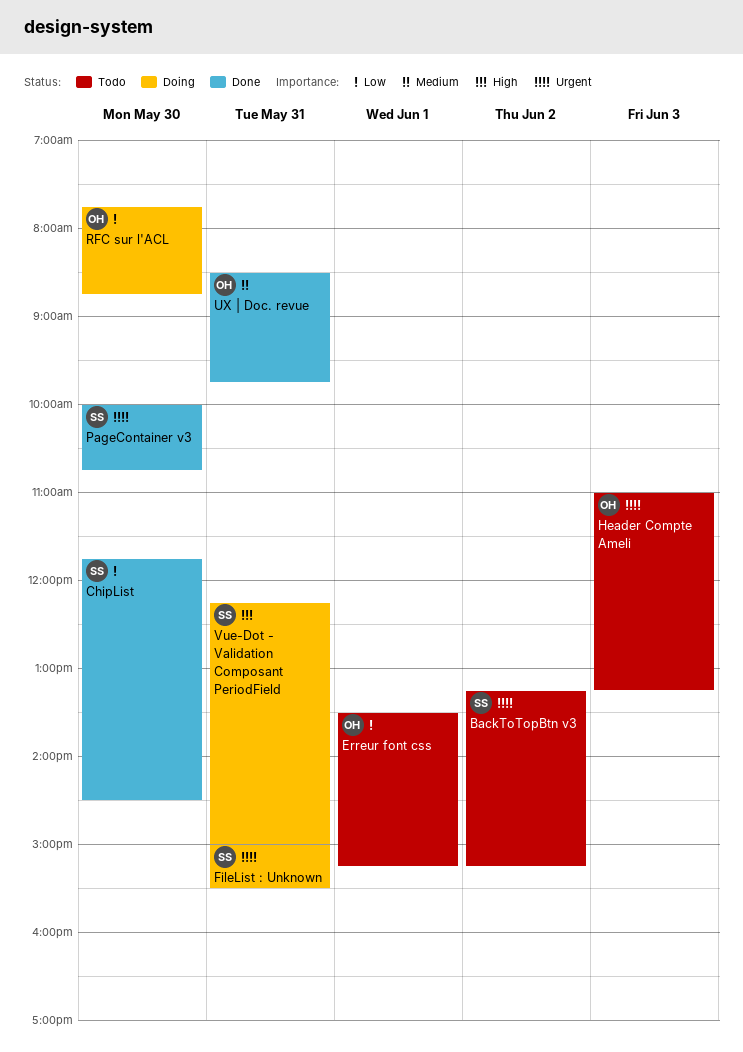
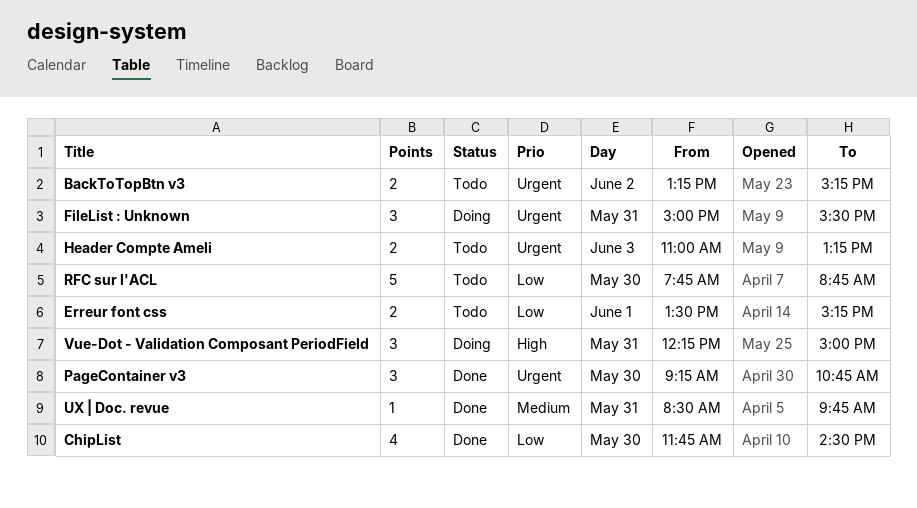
PageContainer v3, begins: 10:00 -> 09:15
RFC sur l'ACL, status: Doing -> Todo

